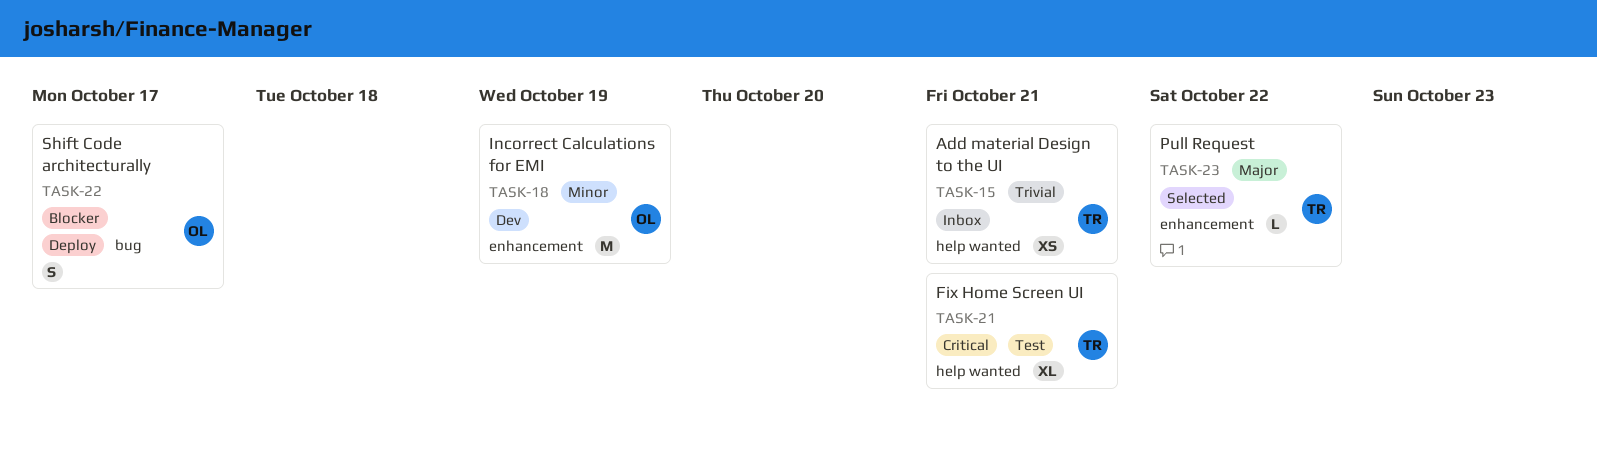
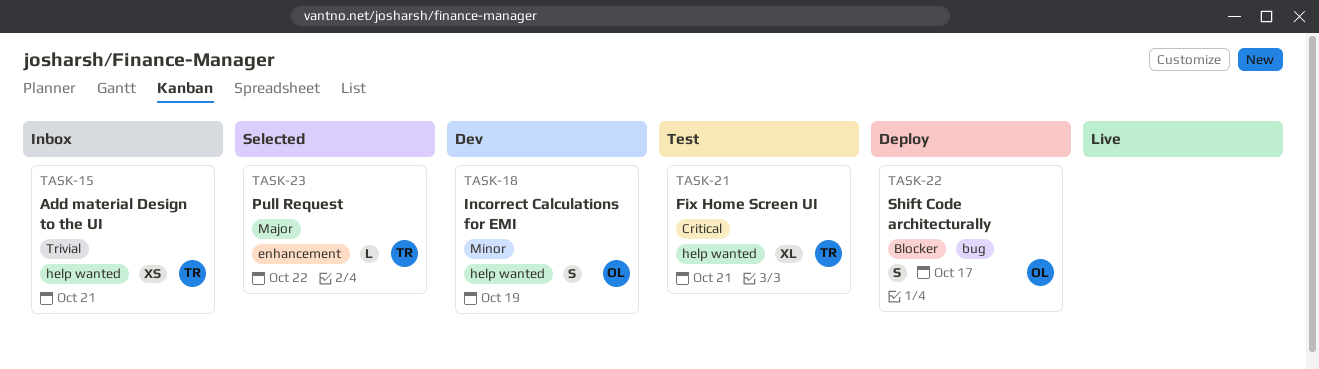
TASK-18, label: enhancement -> help wanted
TASK-18, estimate: M -> S

